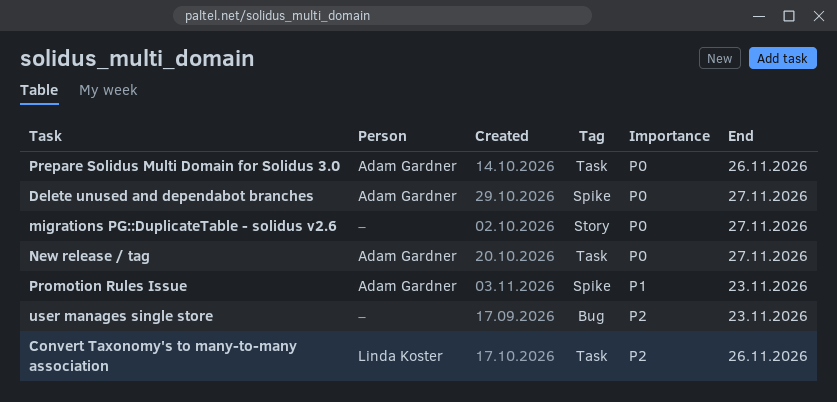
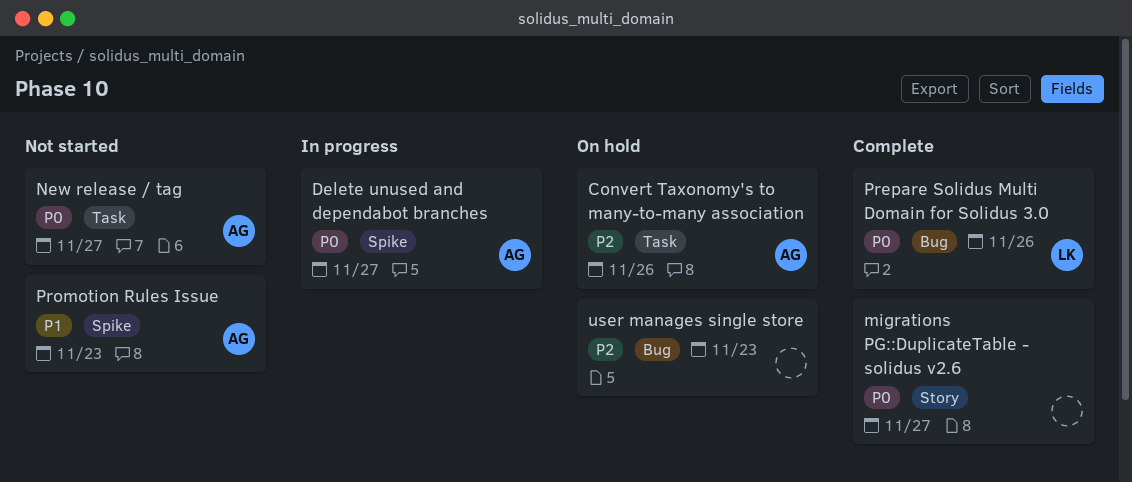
Convert Taxonomy's to many-to-many association, owner: Linda Koster -> Adam Gardner
Prepare Solidus Multi Domain for Solidus 3.0, owner: Adam Gardner -> Linda Koster
Prepare Solidus Multi Domain for Solidus 3.0, label: Task -> Bug

